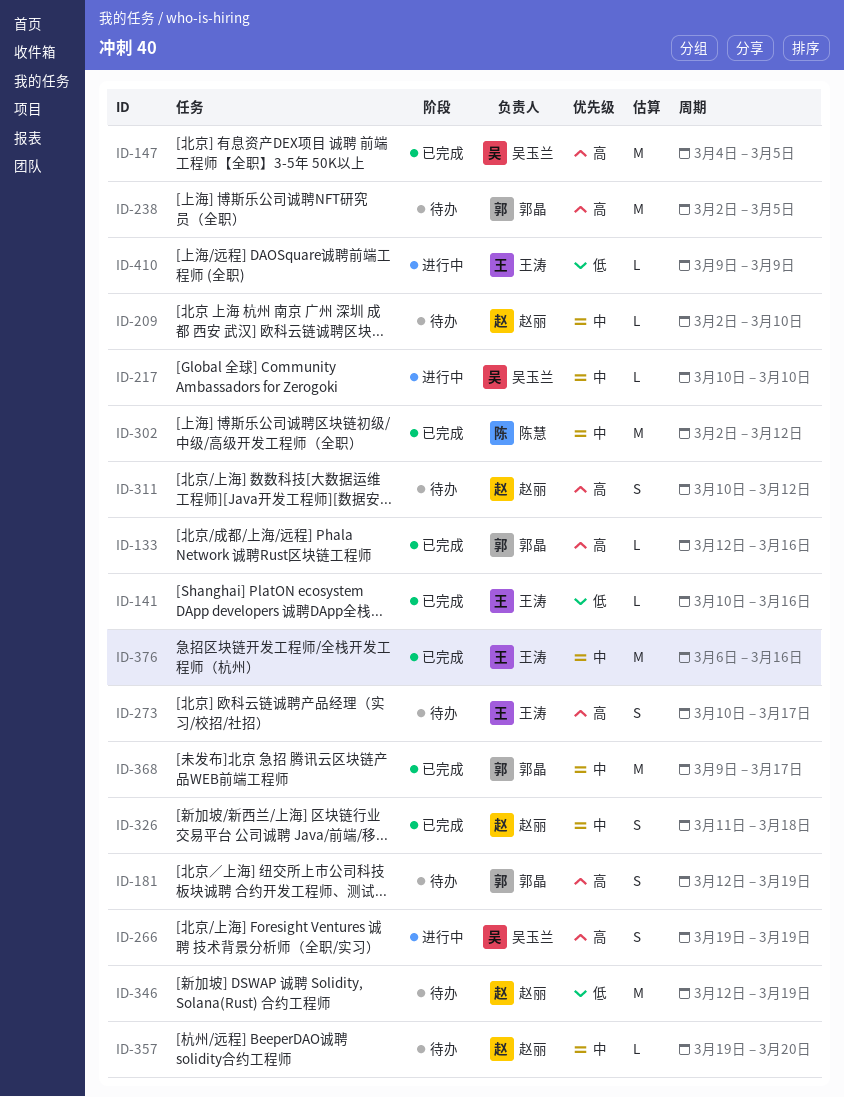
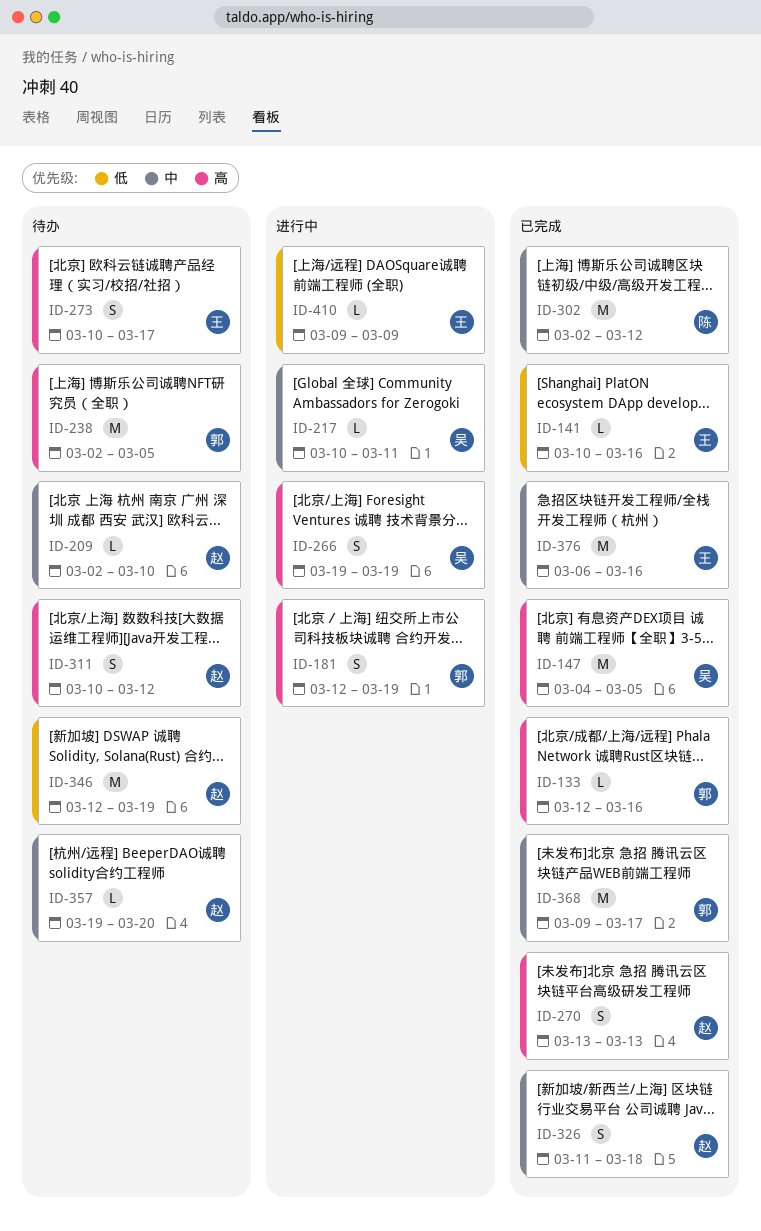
ID-181, status: 待办 -> 进行中
ID-217, due: Mar 10 -> Mar 11
ID-270: none -> present

